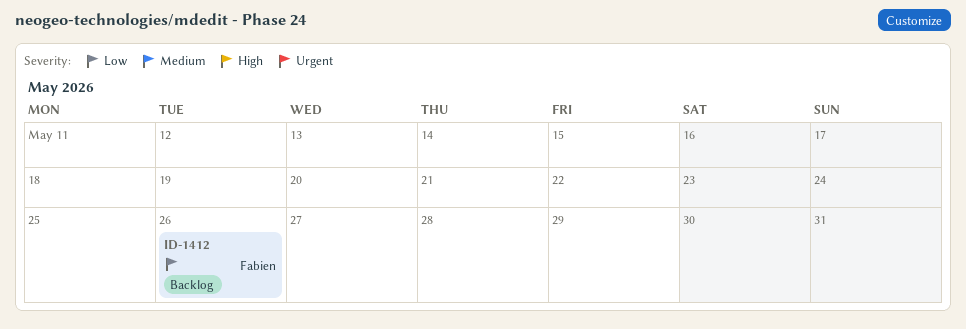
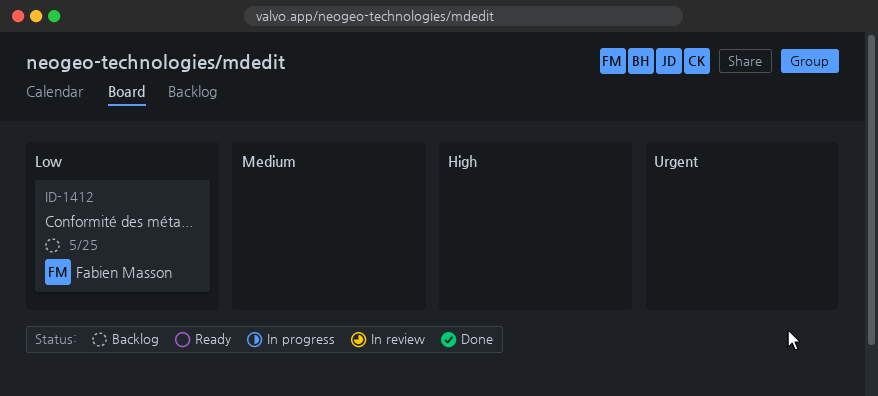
ID-1412, due: May 26 -> May 25

